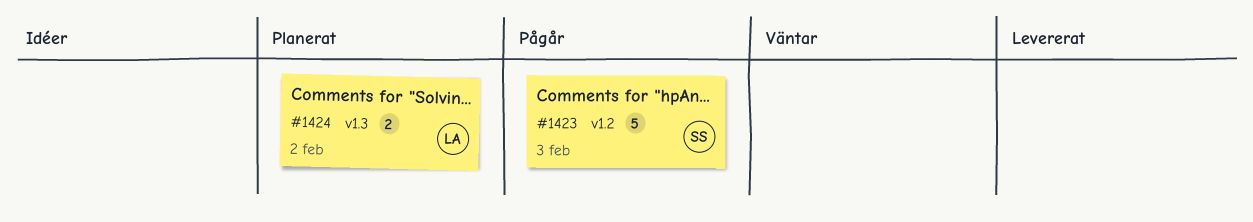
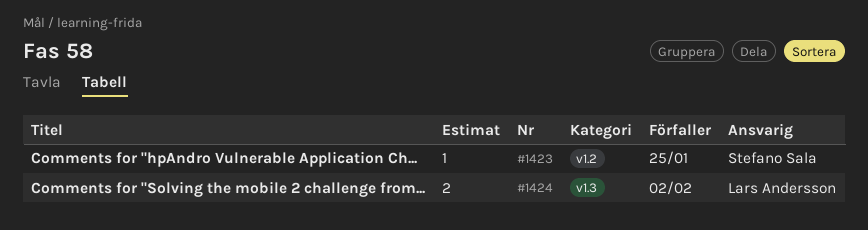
#1423, estimate: 5 -> 1
#1423, due: Feb 3 -> Jan 25

